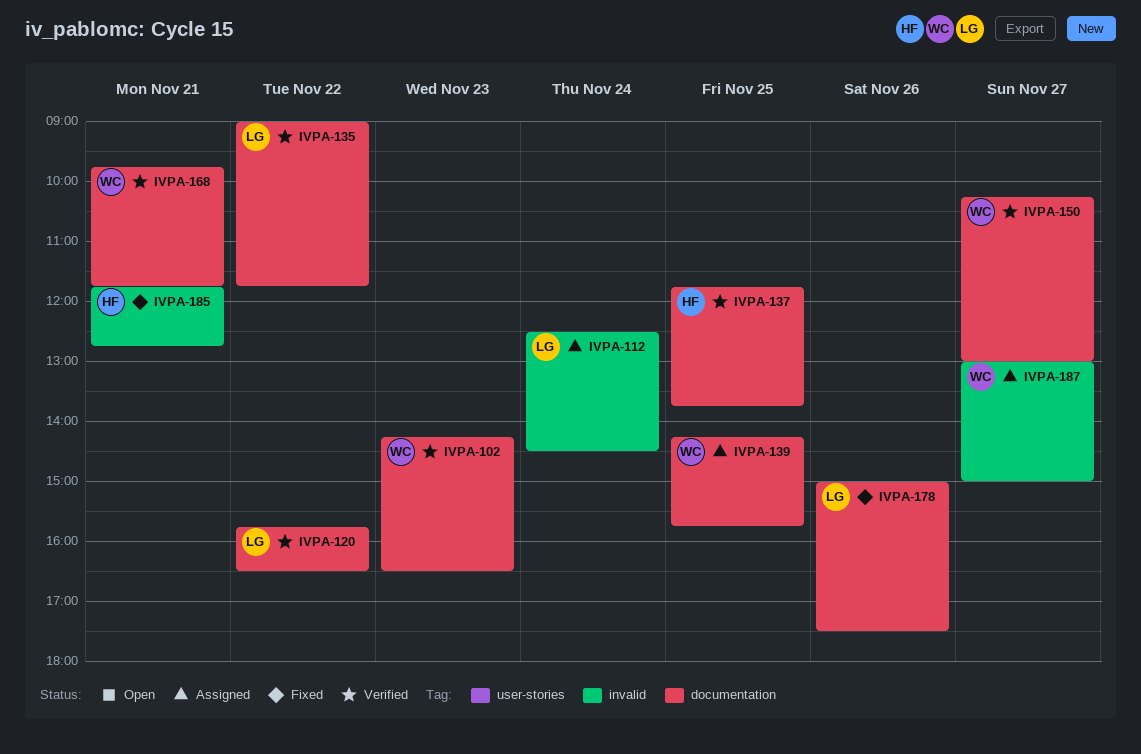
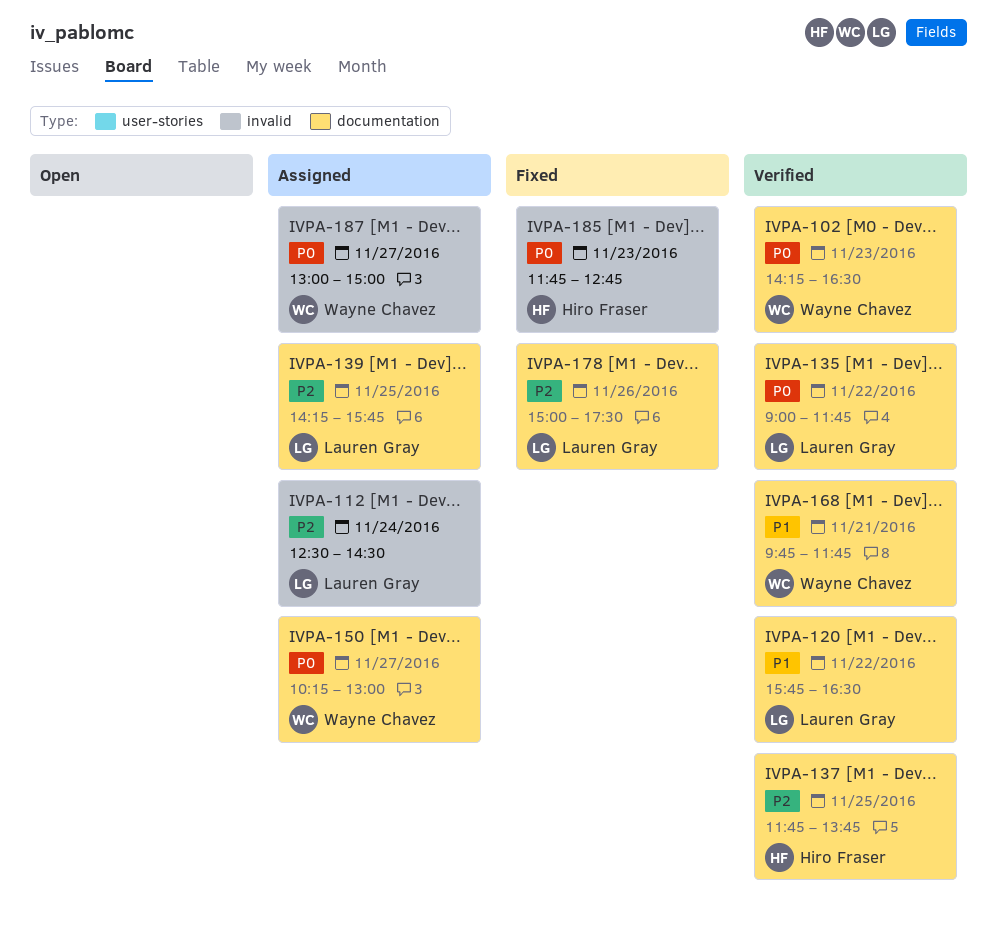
IVPA-139, owner: Wayne Chavez -> Lauren Gray
IVPA-150, status: Verified -> Assigned
IVPA-185, day: Nov 21 -> Nov 23

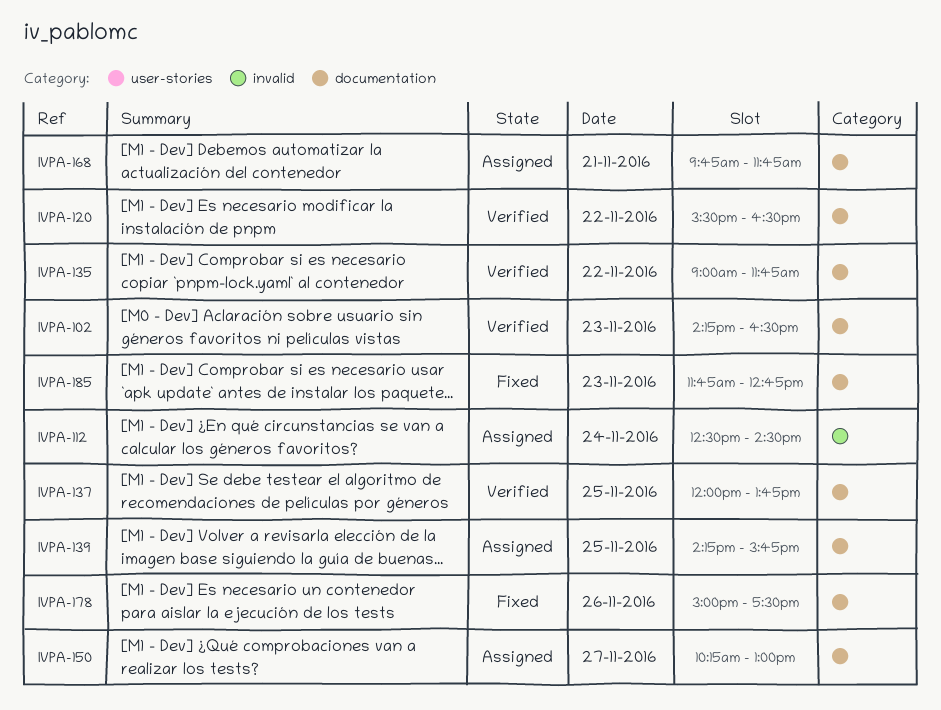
IVPA-120, begins: 15:45 -> 15:30
IVPA-137, begins: 11:45 -> 12:00
IVPA-168, status: Verified -> Assigned
IVPA-185, label: invalid -> documentation
IVPA-187: present -> none

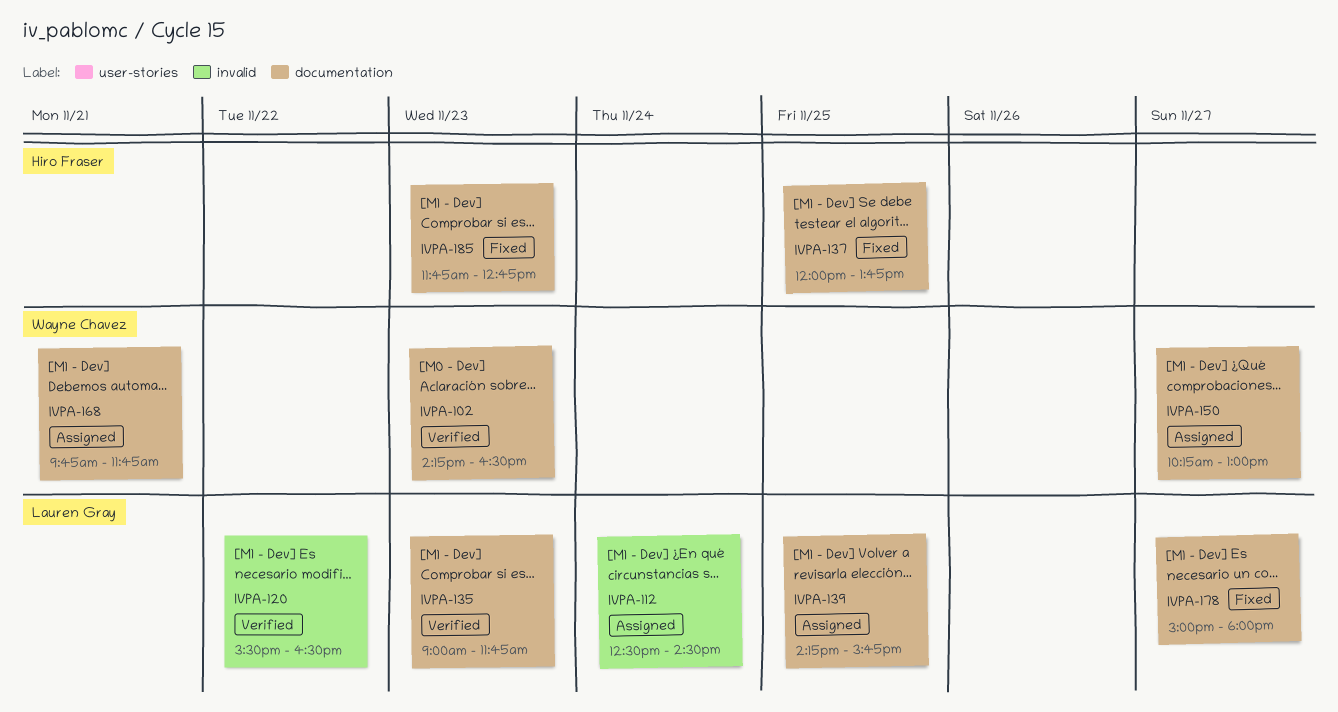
IVPA-120, label: documentation -> invalid
IVPA-135, day: Nov 22 -> Nov 23
IVPA-137, status: Verified -> Fixed
IVPA-178, day: Nov 26 -> Nov 27
IVPA-178, ends: 17:30 -> 18:00

